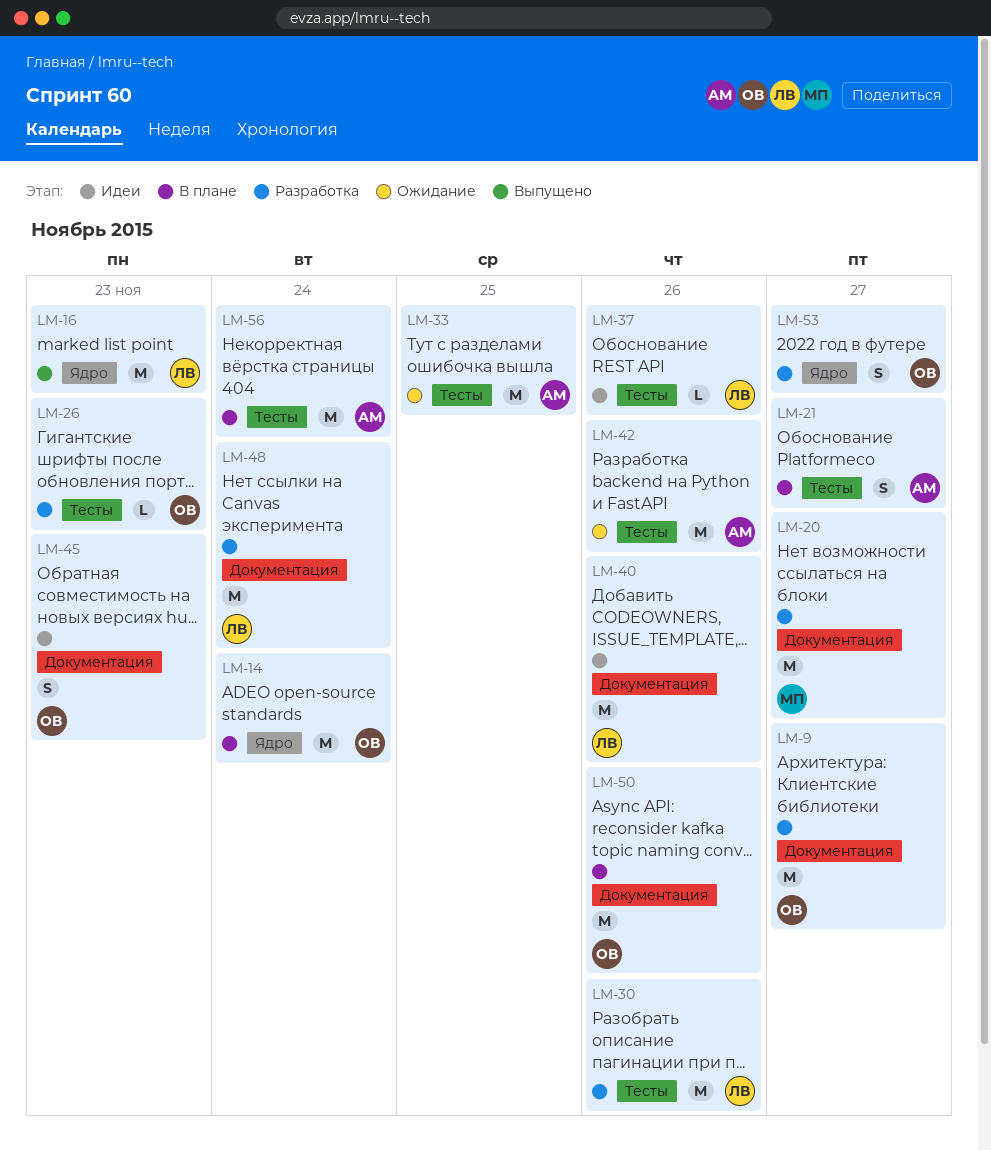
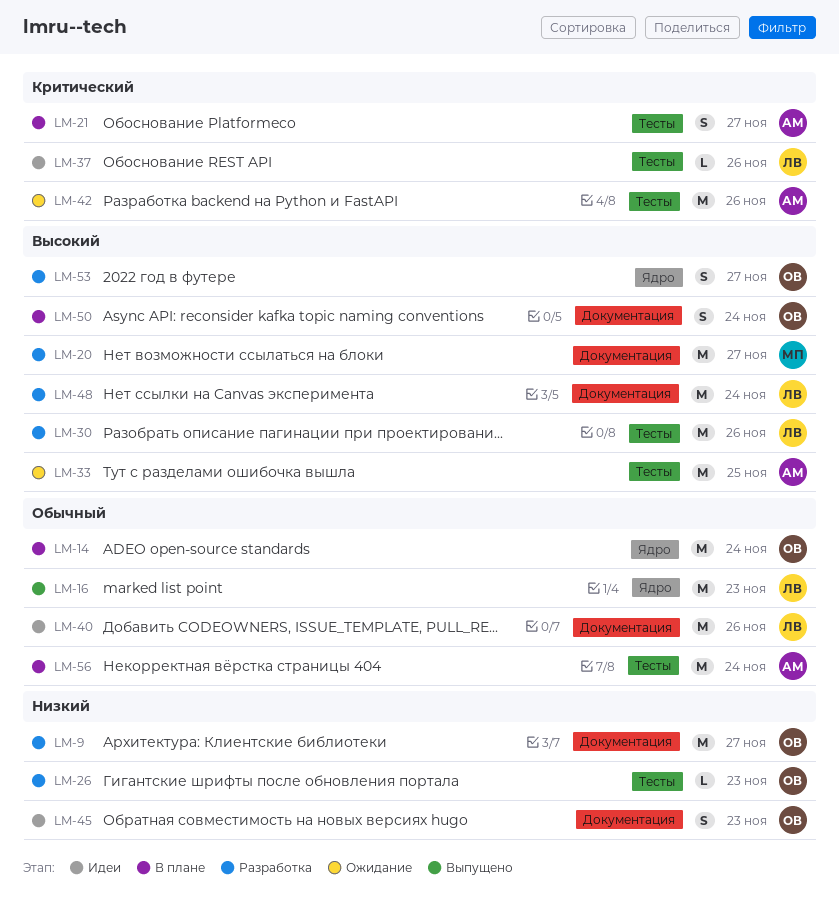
LM-50, estimate: M -> S
LM-50, due: Nov 26 -> Nov 24

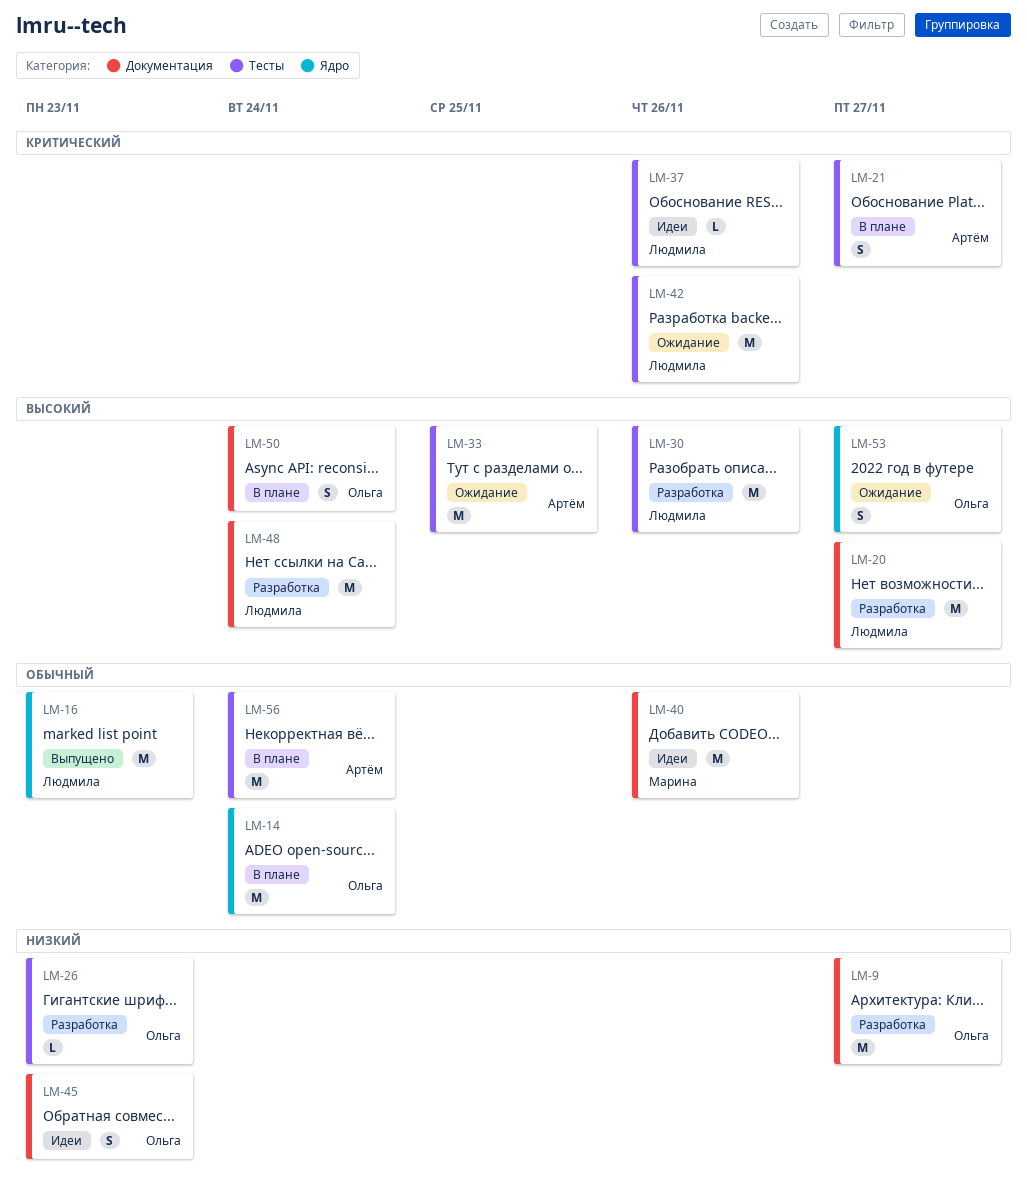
LM-20, owner: Марина -> Людмила
LM-40, owner: Людмила -> Марина
LM-42, owner: Артём -> Людмила
LM-53, status: Разработка -> Ожидание

